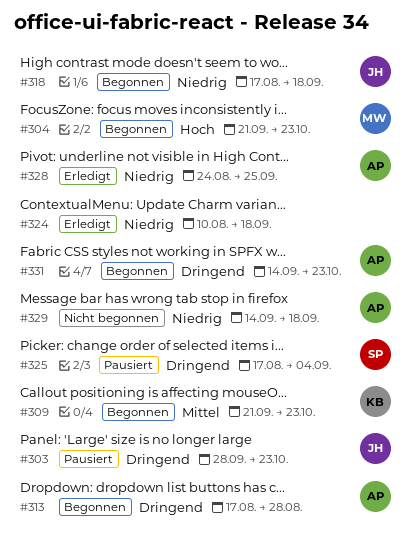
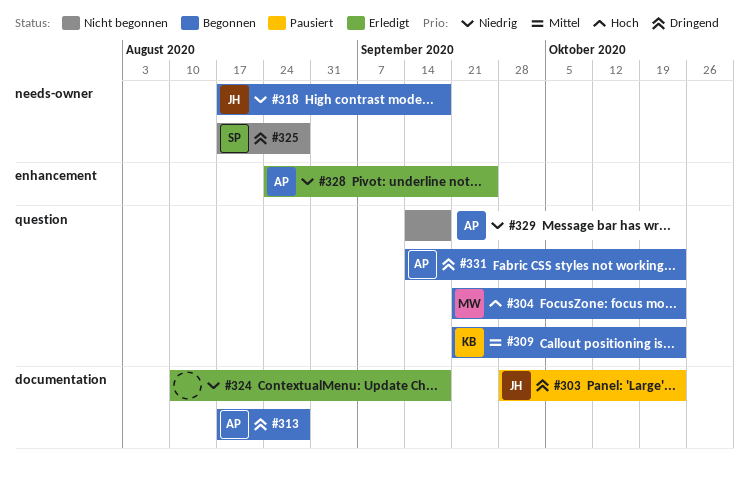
#325, status: Pausiert -> Nicht begonnen
#325, due: Sep 4 -> Aug 28

